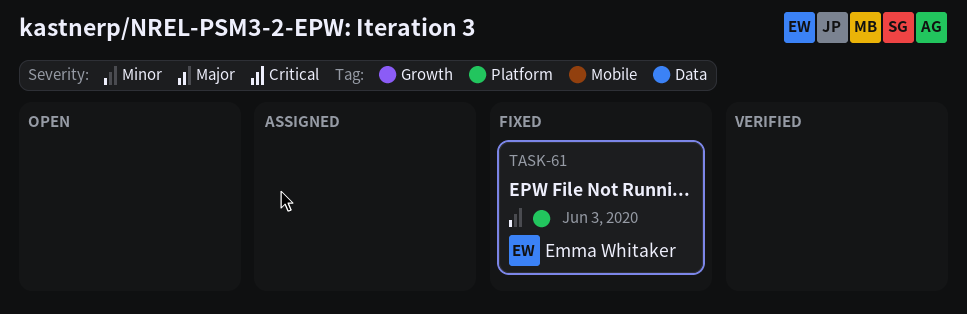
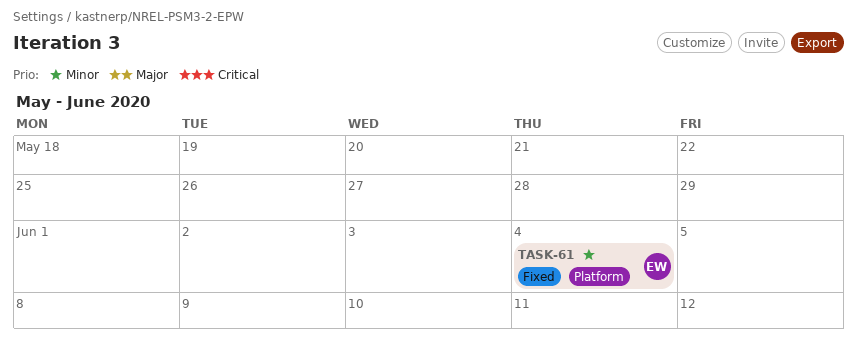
TASK-61, due: Jun 3 -> Jun 4

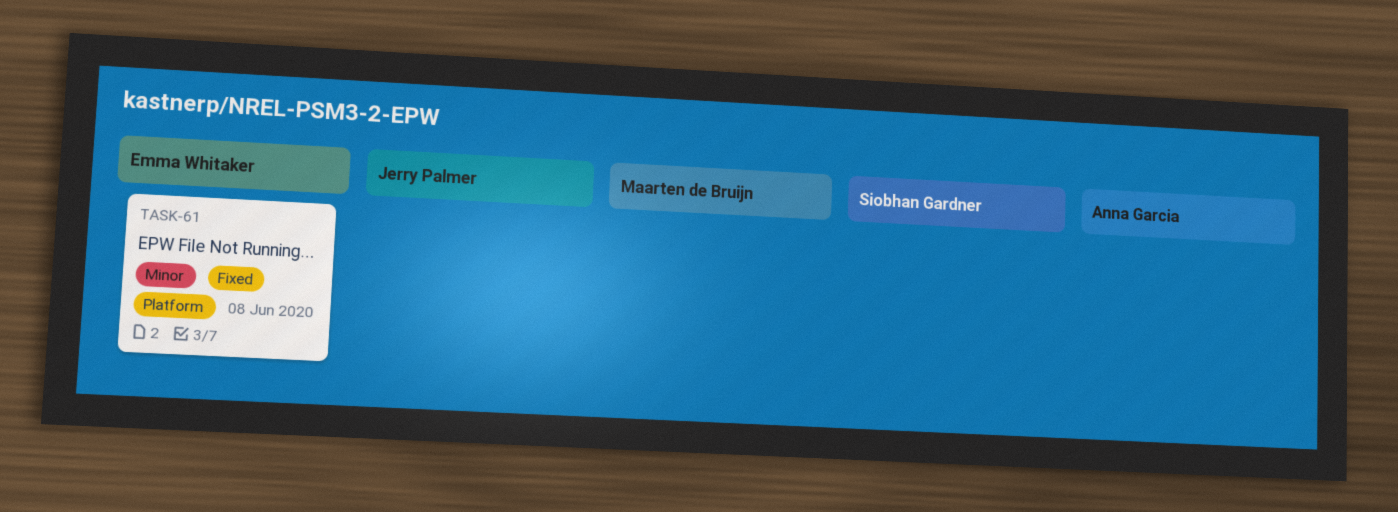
TASK-61, due: Jun 4 -> Jun 8

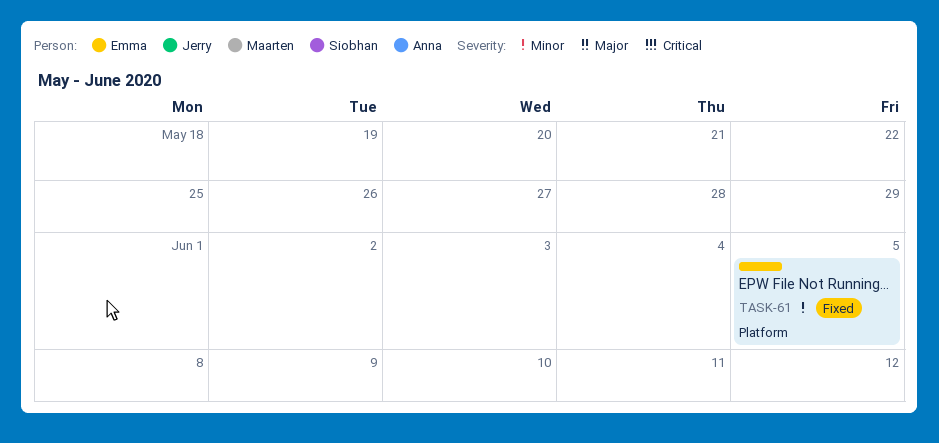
TASK-61, due: Jun 8 -> Jun 5

